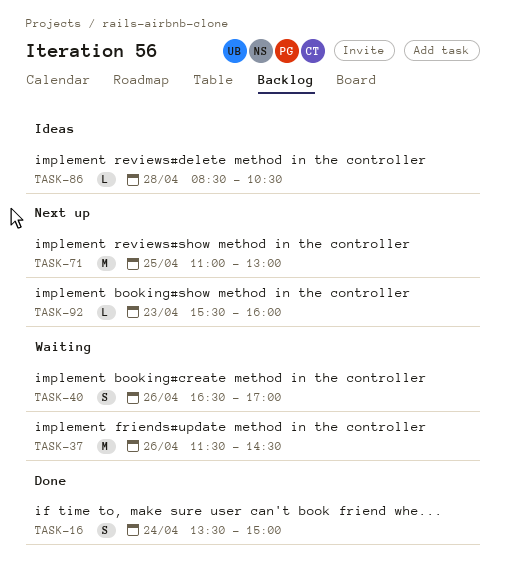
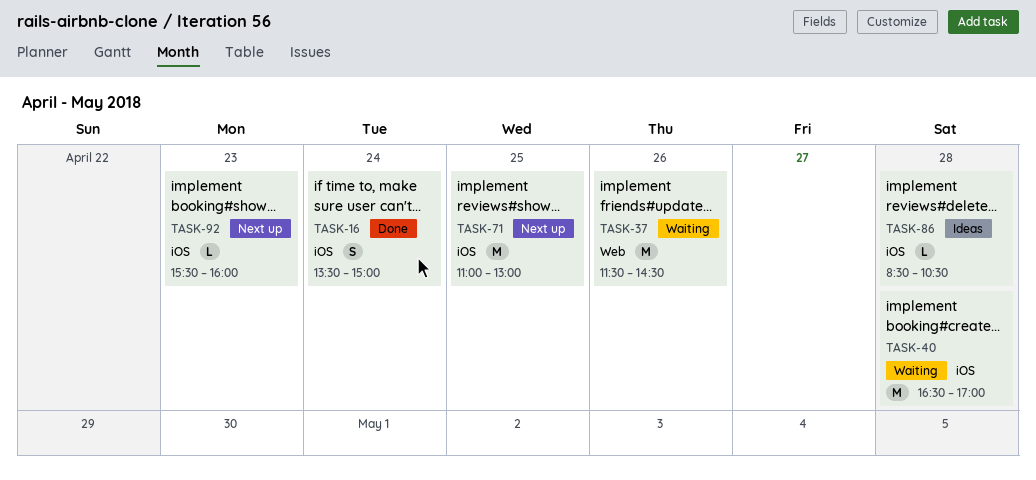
TASK-40, estimate: S -> M
TASK-40, day: Apr 26 -> Apr 28

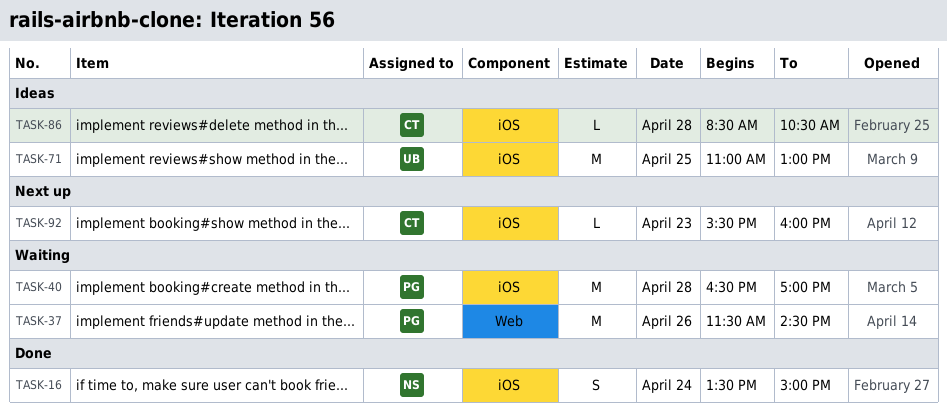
TASK-71, status: Next up -> Ideas

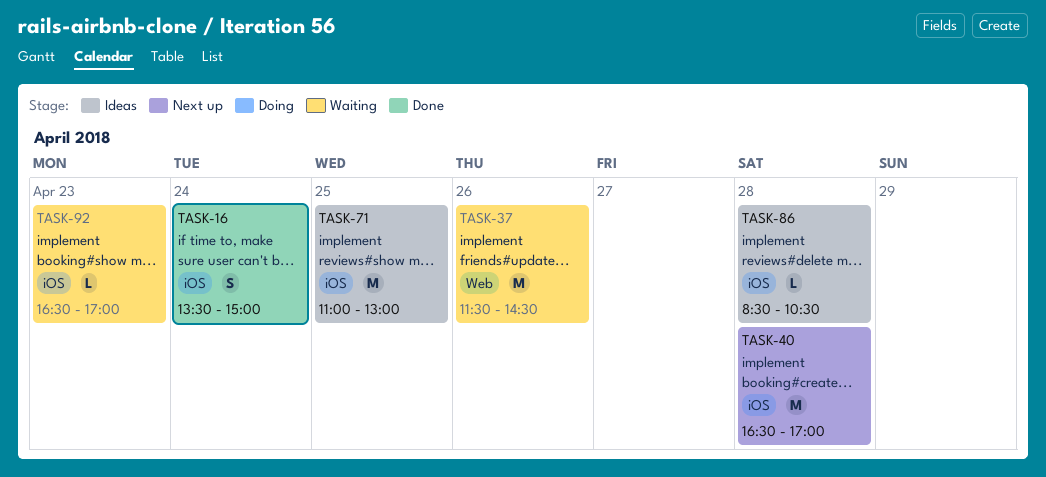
TASK-40, status: Waiting -> Next up
TASK-92, status: Next up -> Waiting
TASK-92, begins: 15:30 -> 16:30
TASK-92, ends: 16:00 -> 17:00

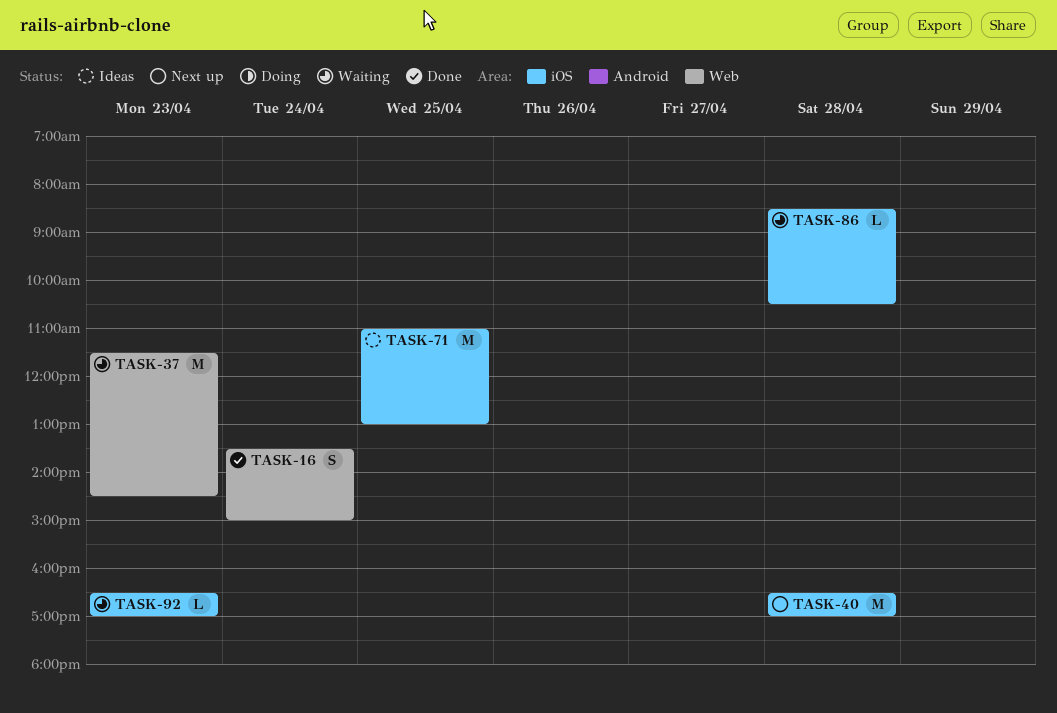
TASK-16, label: iOS -> Web
TASK-37, day: Apr 26 -> Apr 23
TASK-86, status: Ideas -> Waiting

